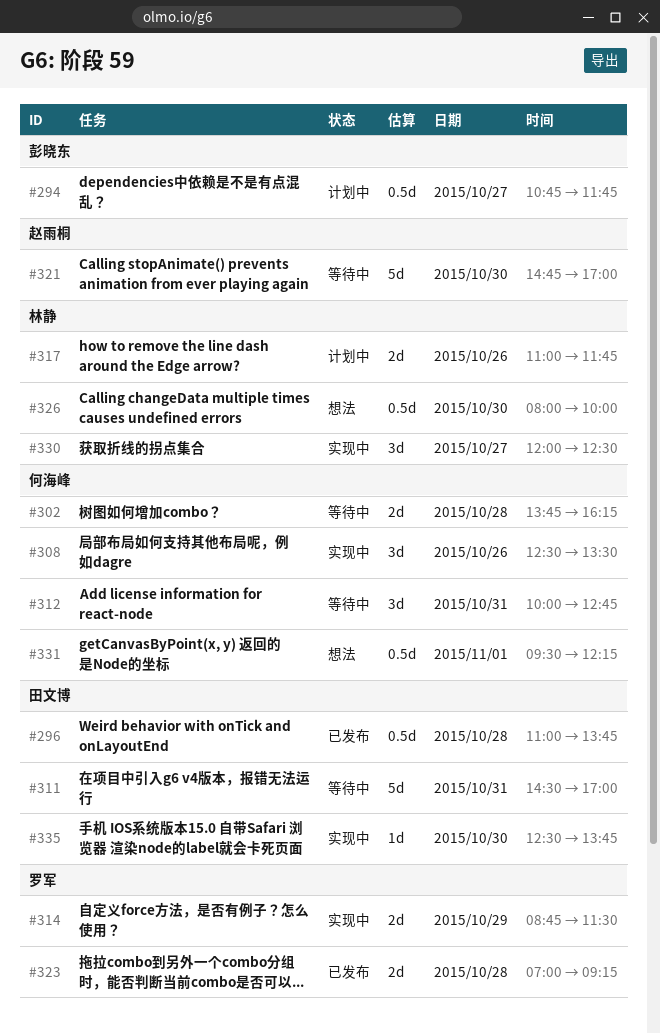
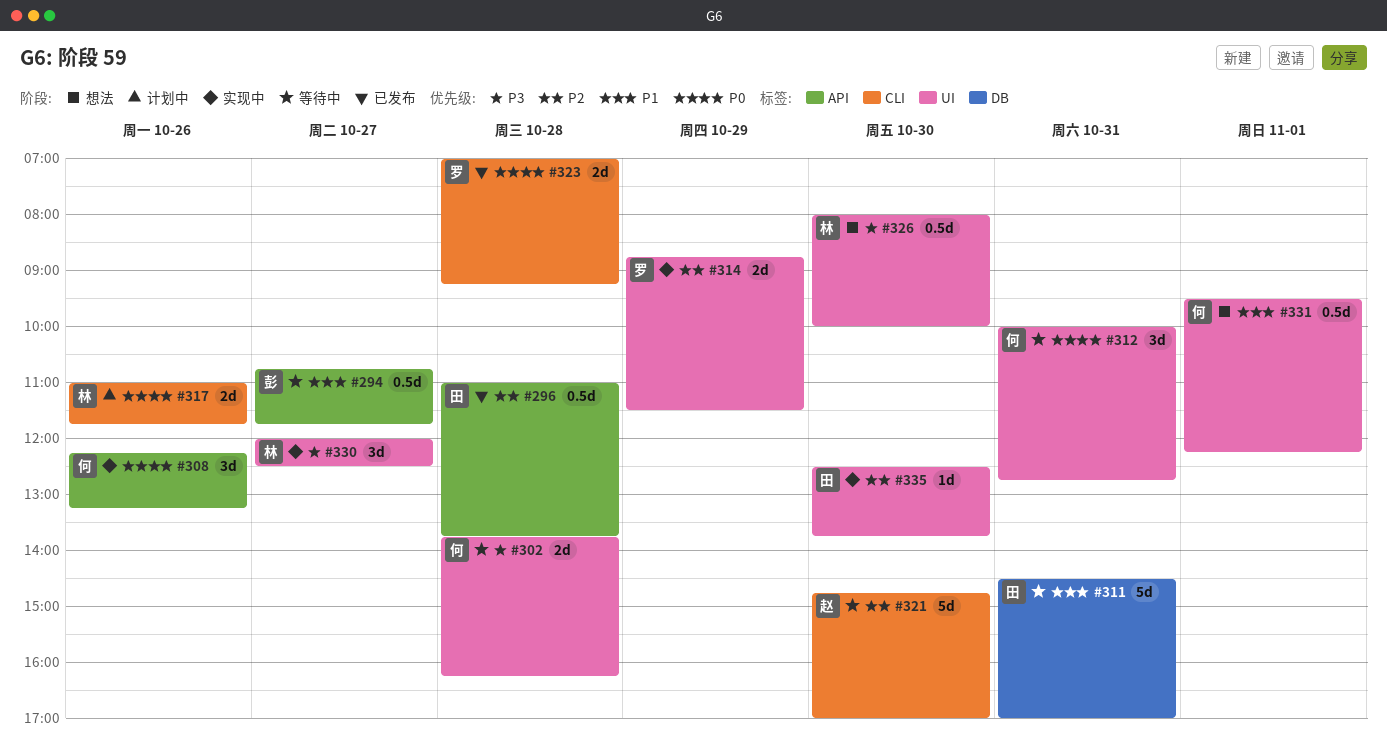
#294, status: 计划中 -> 等待中
#308, begins: 12:30 -> 12:15
#308, ends: 13:30 -> 13:15

